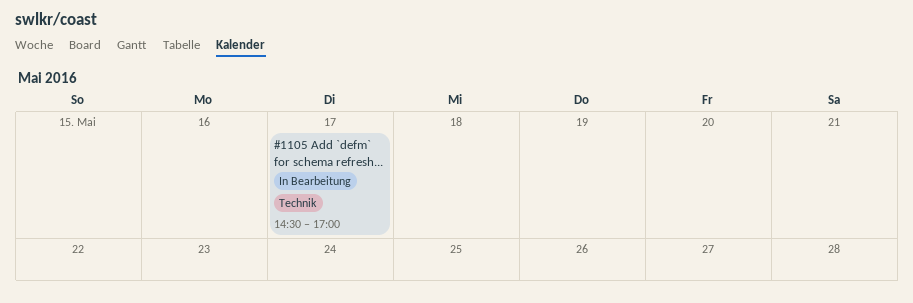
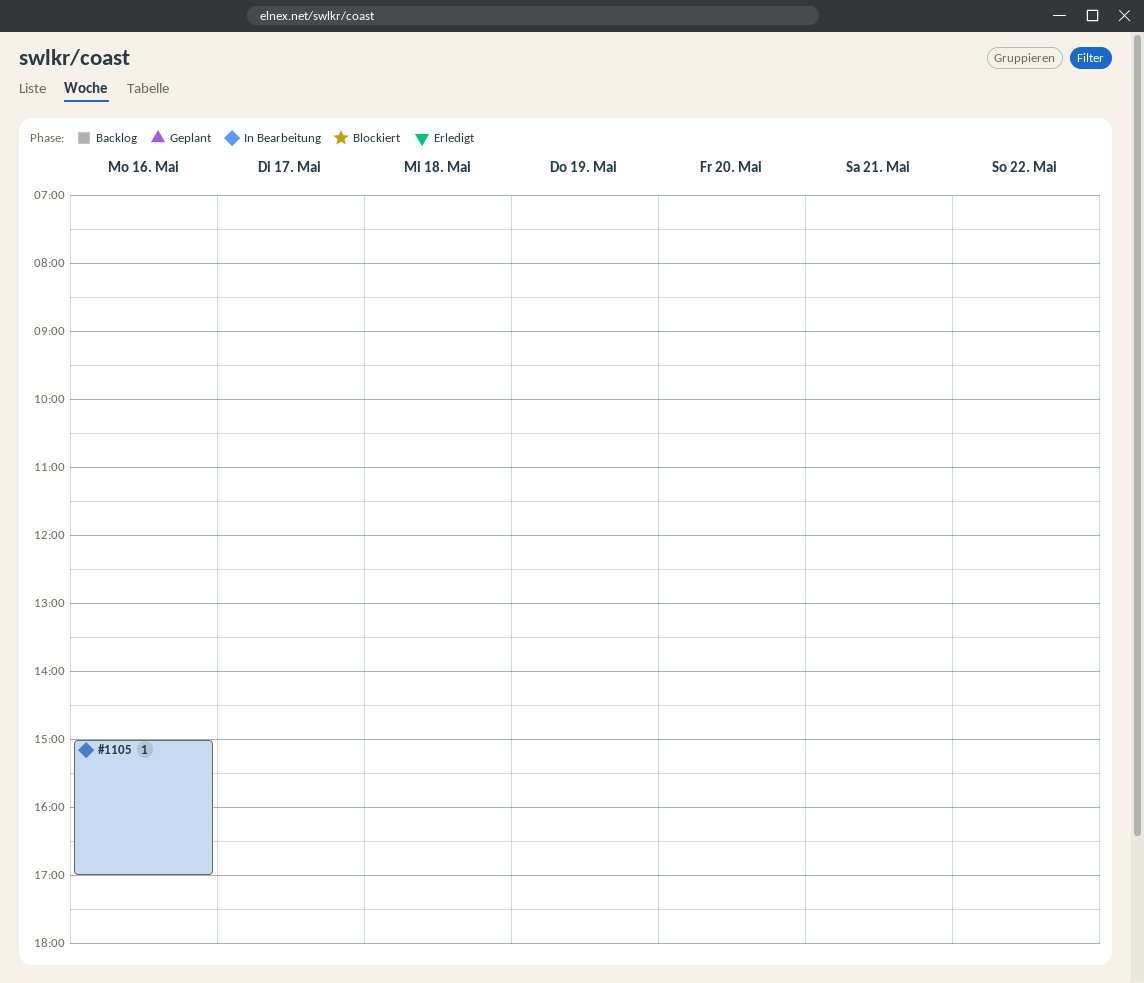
#1105, day: May 17 -> May 16
#1105, begins: 14:30 -> 15:00

